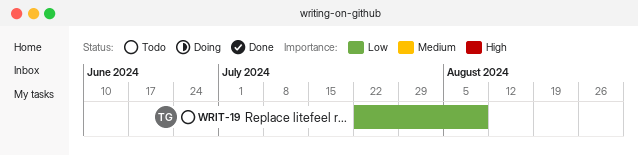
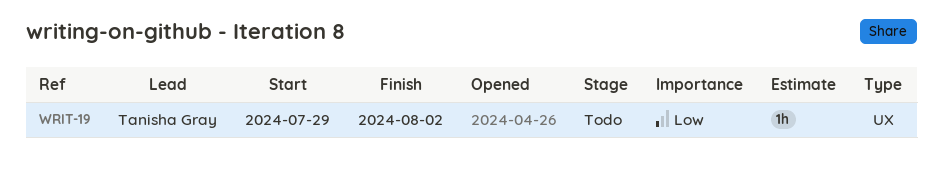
WRIT-19, start: Jul 22 -> Jul 29
WRIT-19, due: Aug 9 -> Aug 2

